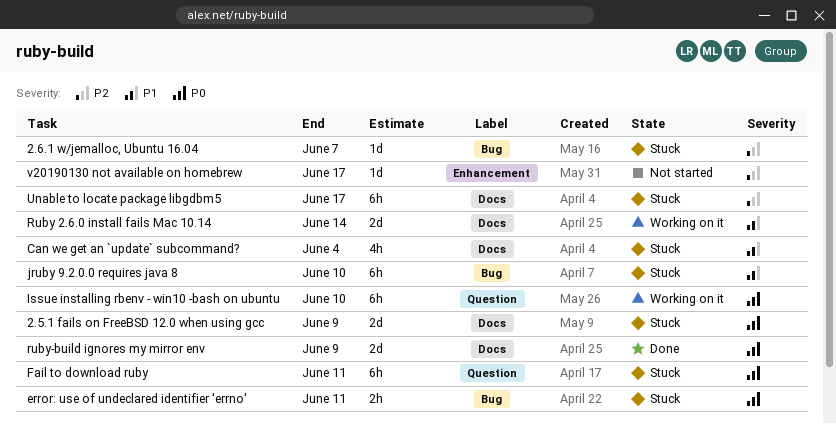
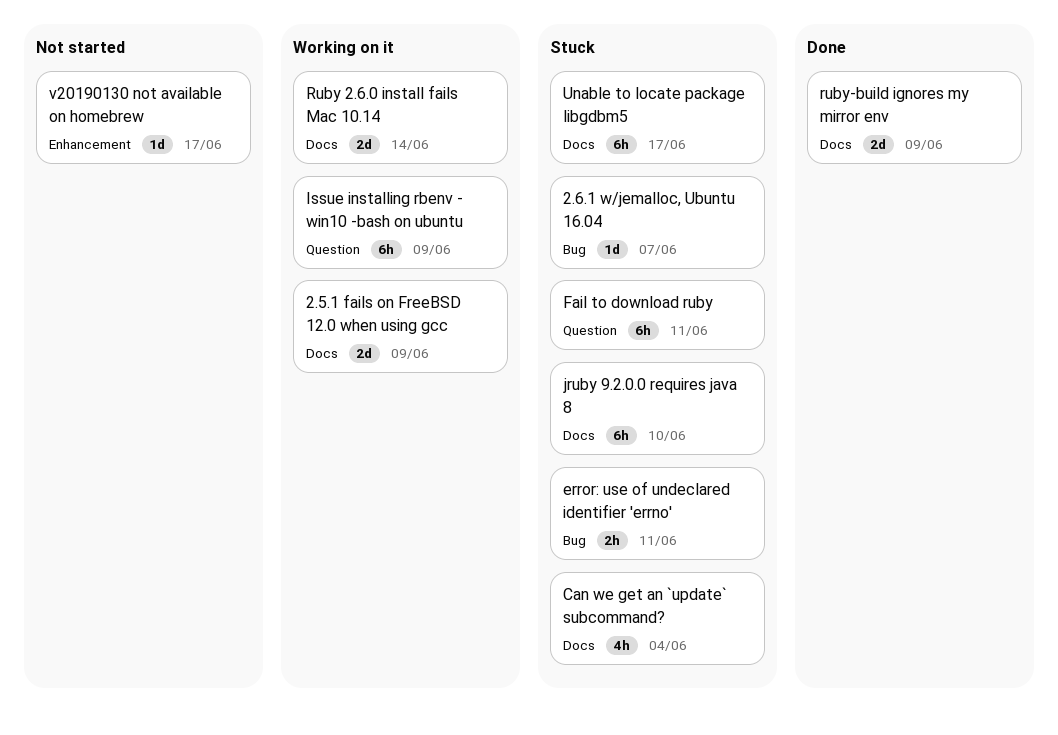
2.5.1 fails on FreeBSD 12.0 when using gcc, status: Stuck -> Working on it
Issue installing rbenv - win10 -bash on ubuntu, due: Jun 10 -> Jun 9
jruby 9.2.0.0 requires java 8, label: Bug -> Docs

